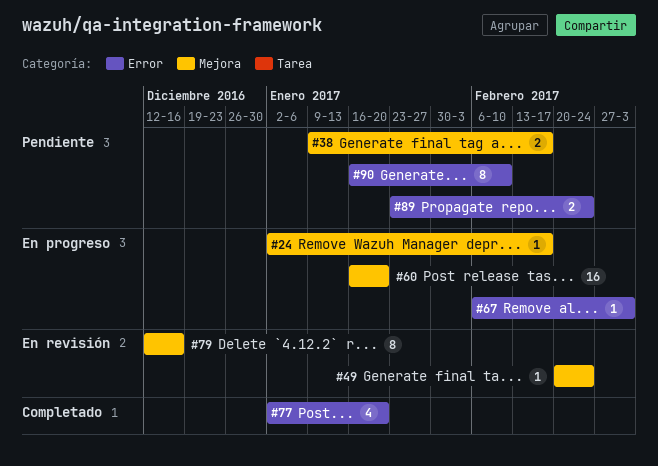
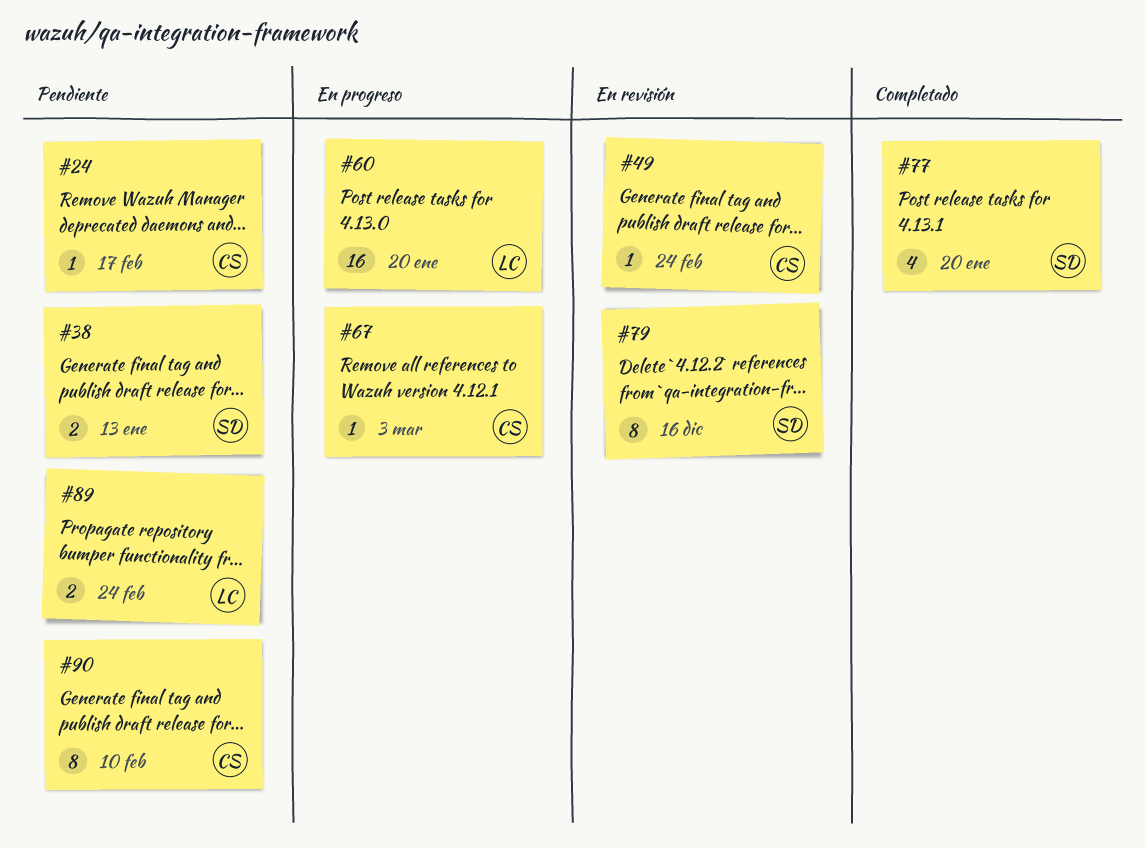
#24, status: En progreso -> Pendiente
#38, due: Feb 17 -> Jan 13

